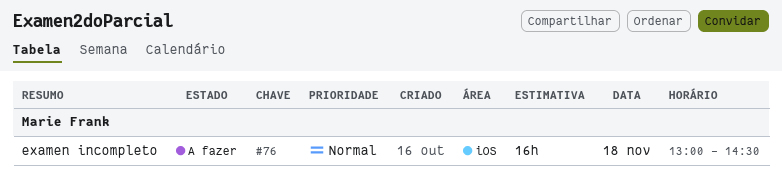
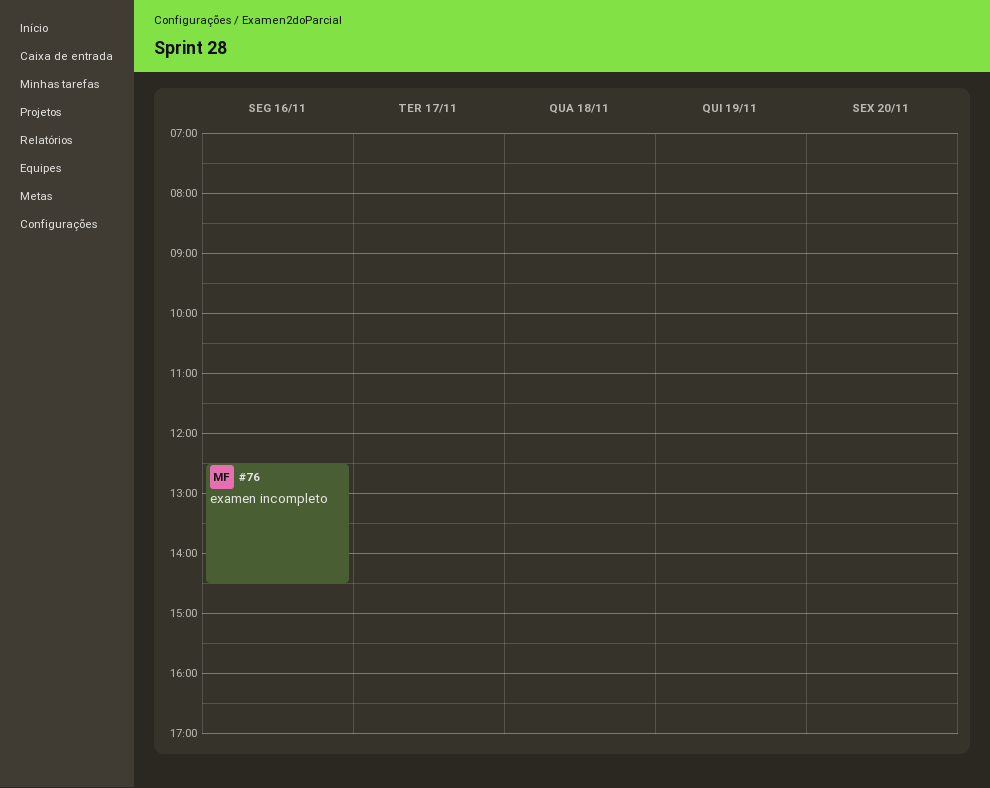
#76, day: Nov 18 -> Nov 16
#76, begins: 13:00 -> 12:30

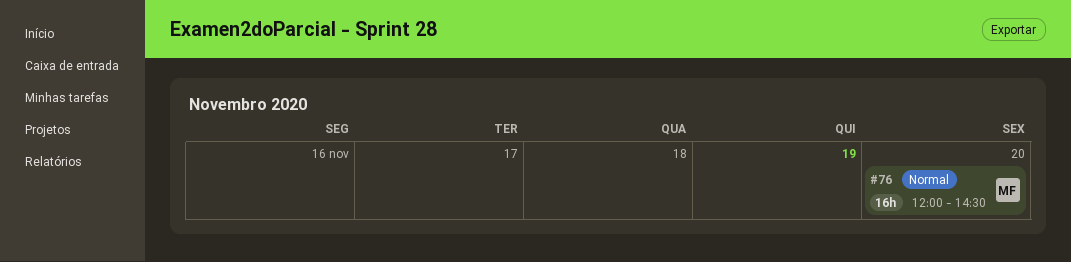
#76, day: Nov 16 -> Nov 20
#76, begins: 12:30 -> 12:00

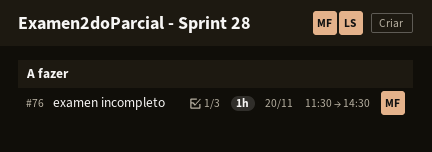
#76, estimate: 16h -> 1h
#76, begins: 12:00 -> 11:30

